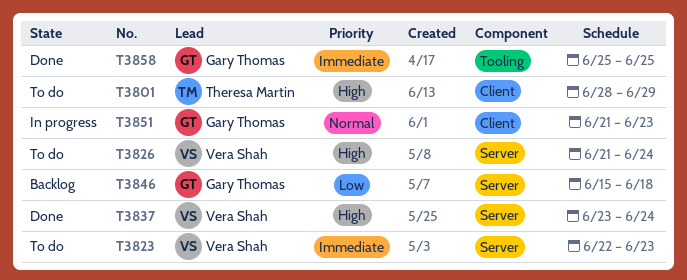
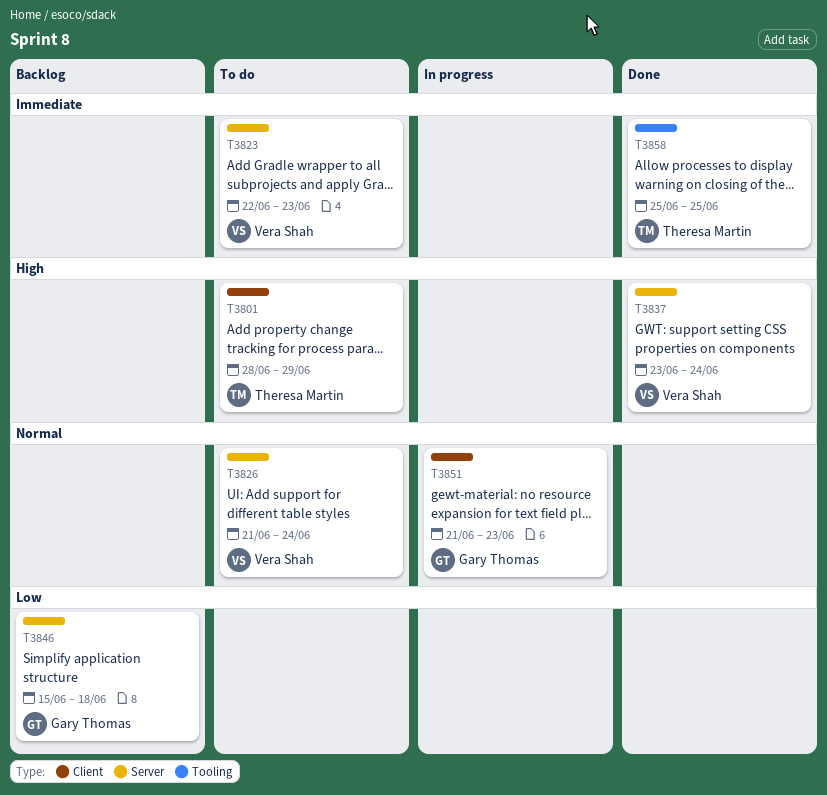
T3826, priority: High -> Normal
T3858, owner: Gary Thomas -> Theresa Martin

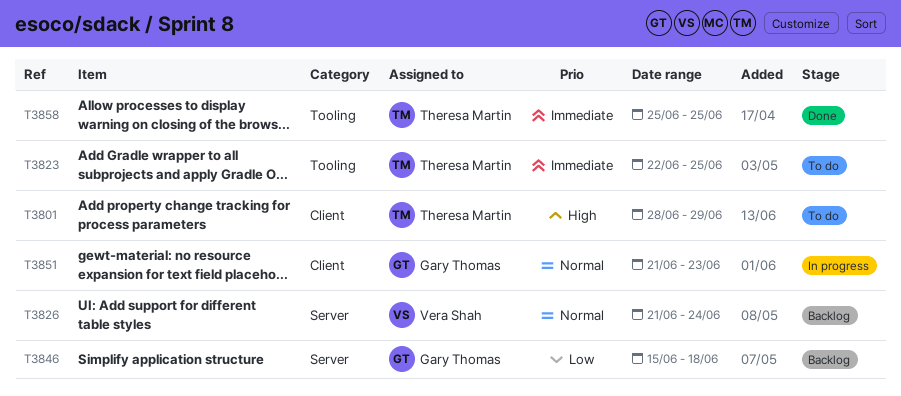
T3823, owner: Vera Shah -> Theresa Martin
T3823, label: Server -> Tooling
T3823, due: Jun 23 -> Jun 25
T3826, status: To do -> Backlog
T3837: present -> none

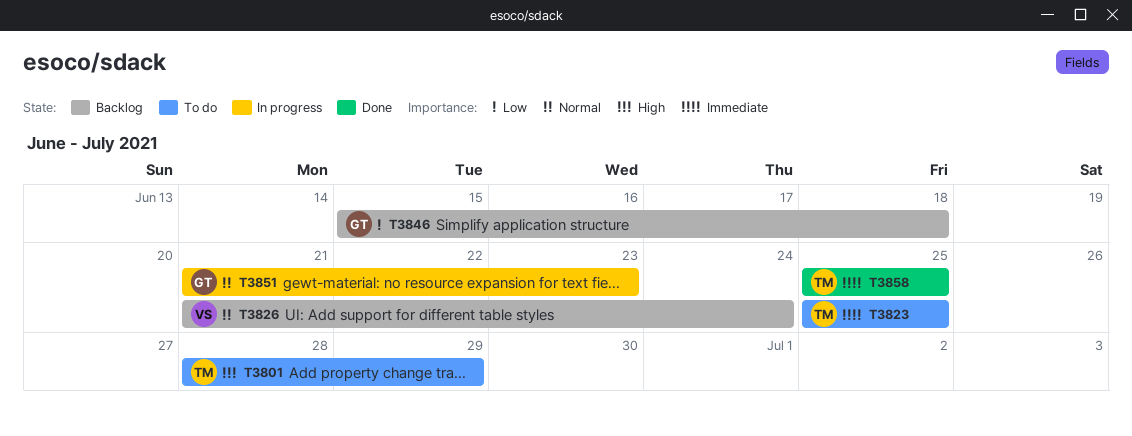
T3823, start: Jun 22 -> Jun 25

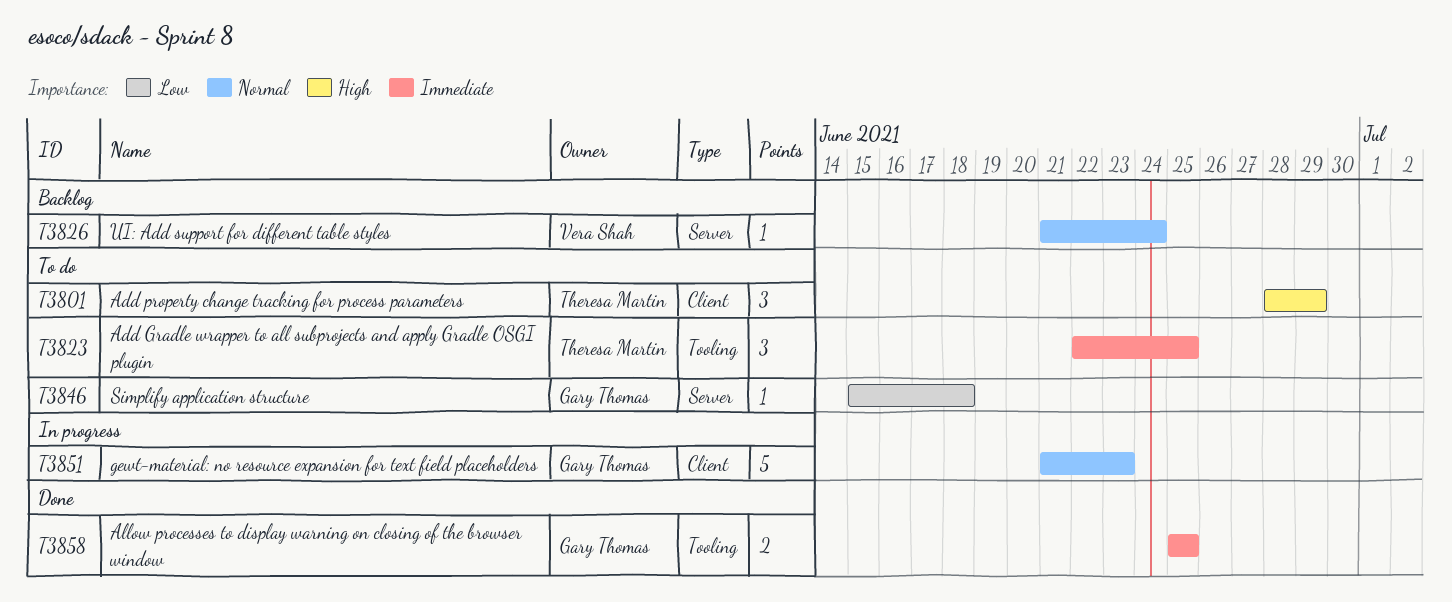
T3823, start: Jun 25 -> Jun 22
T3846, status: Backlog -> To do
T3858, owner: Theresa Martin -> Gary Thomas

